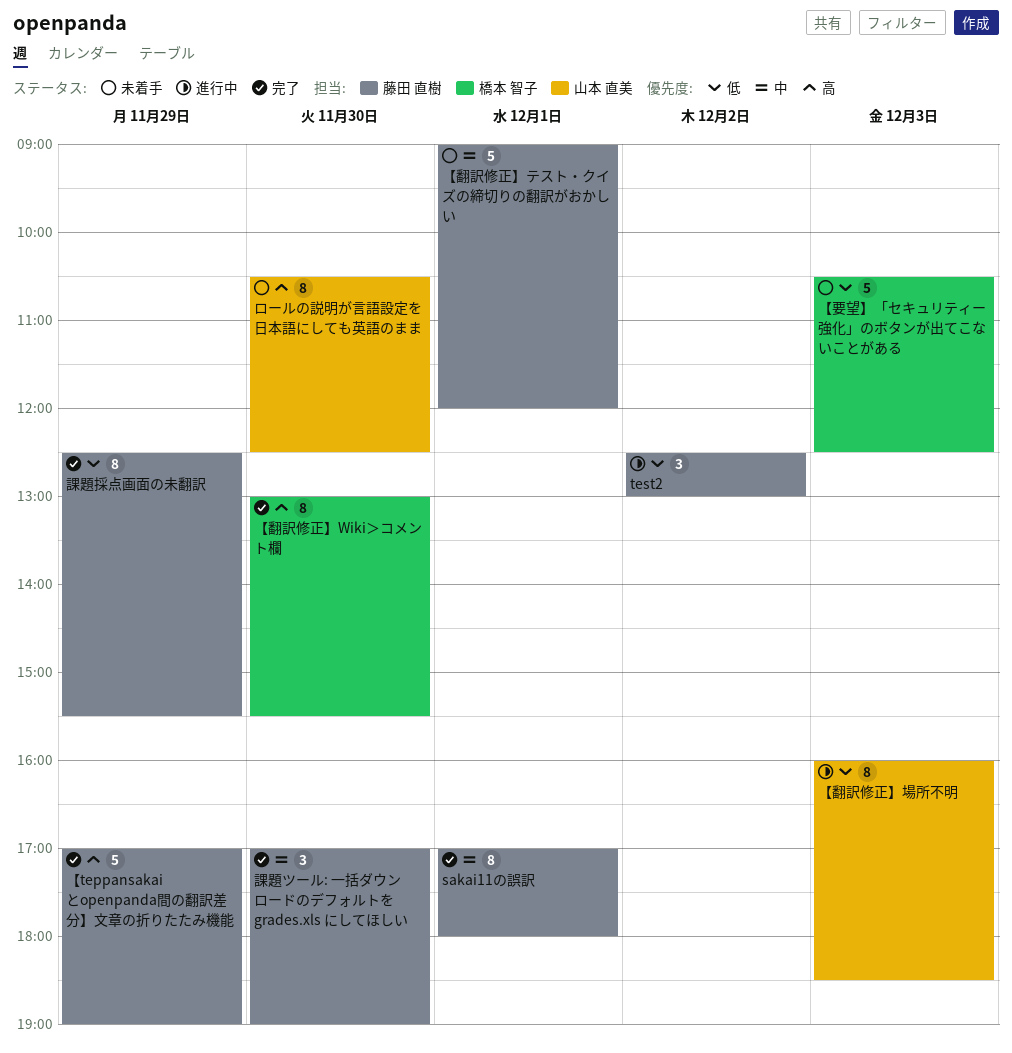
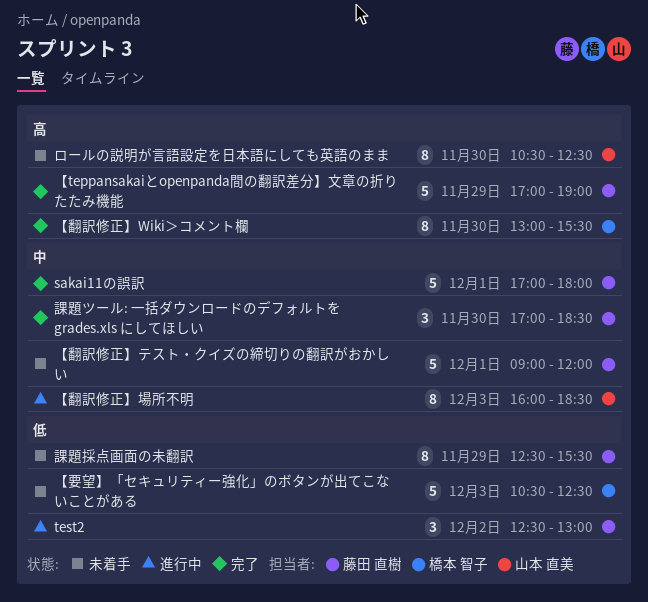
sakai11の誤訳, estimate: 8 -> 5
【翻訳修正】場所不明, priority: 低 -> 中
課題ツール: 一括ダウンロードのデフォルトを grades.xls にしてほしい, ends: 19:00 -> 18:30
課題採点画面の未翻訳, status: 完了 -> 未着手

